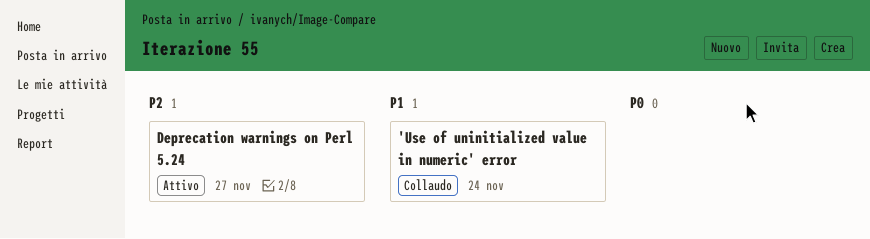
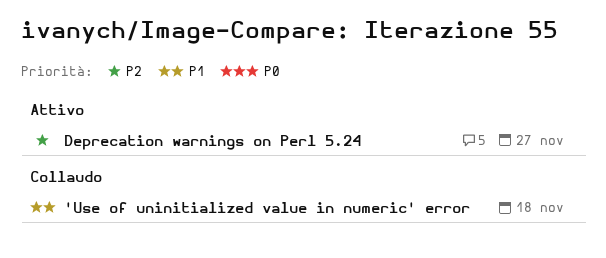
'Use of uninitialized value in numeric' error, due: Nov 24 -> Nov 18

